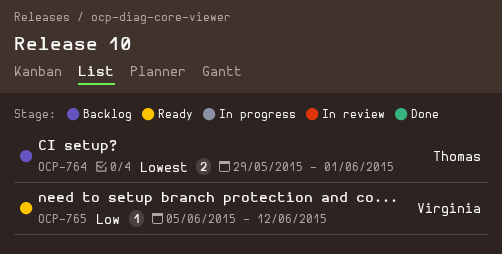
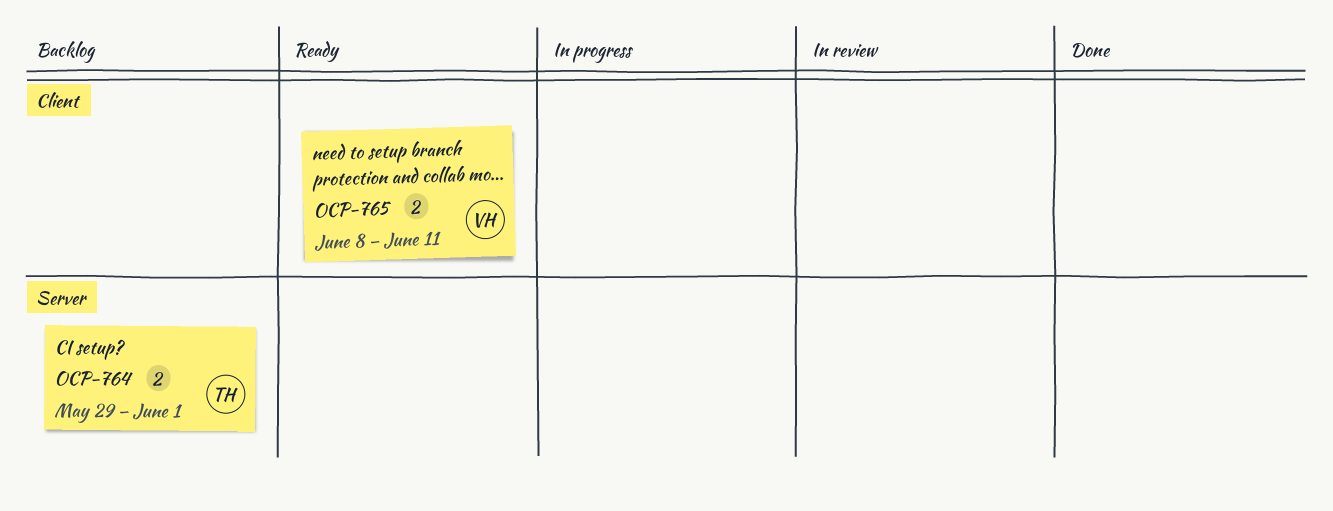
OCP-765, estimate: 1 -> 2
OCP-765, start: Jun 5 -> Jun 8
OCP-765, due: Jun 12 -> Jun 11

